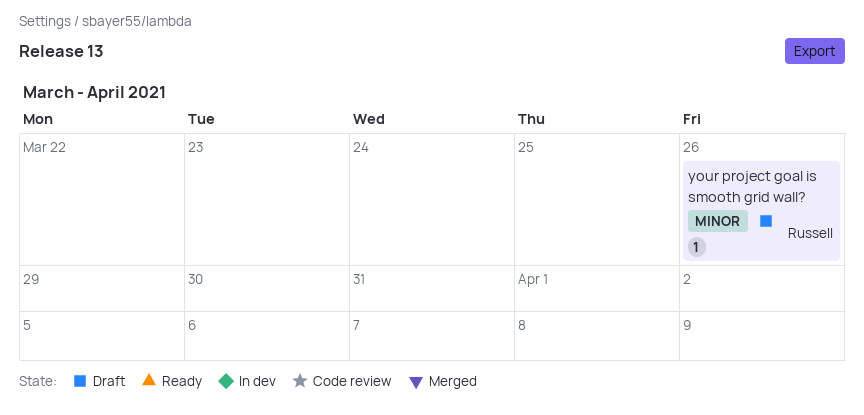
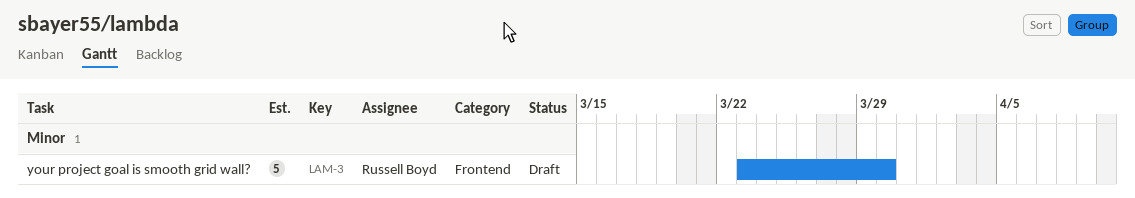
your project goal is smooth grid wall?, estimate: 1 -> 5
your project goal is smooth grid wall?, due: Mar 26 -> Mar 30

